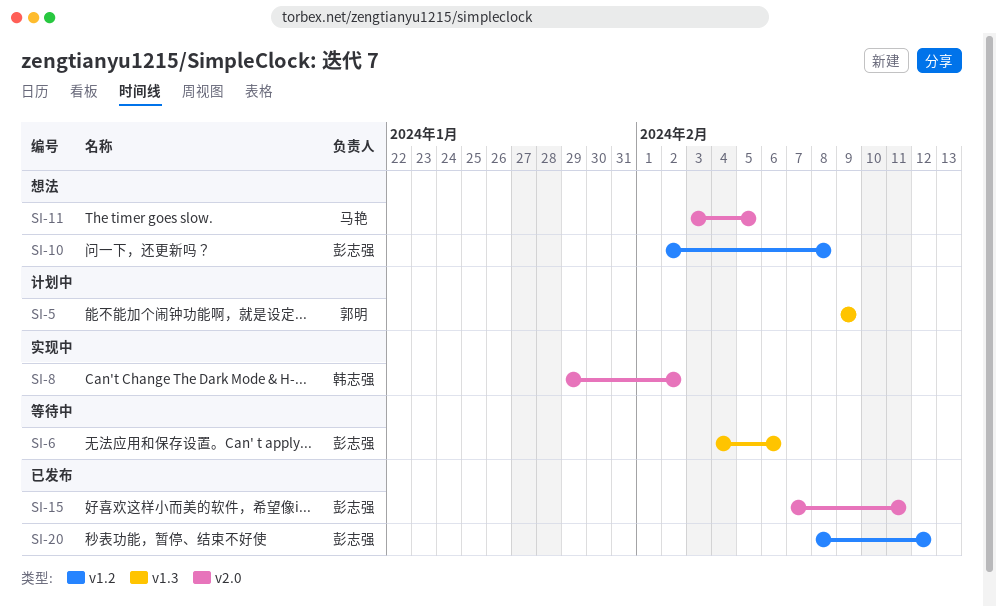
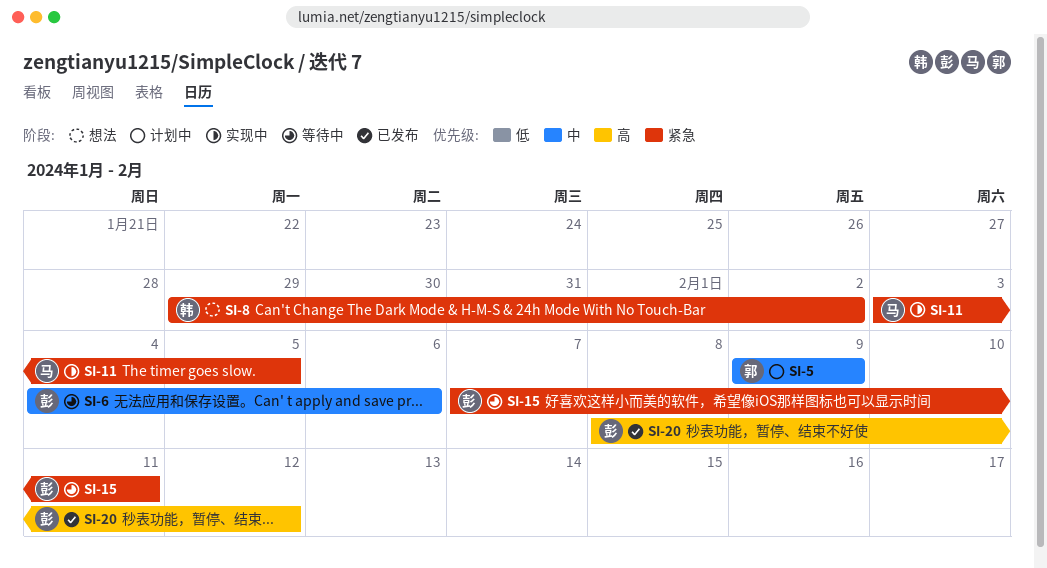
SI-8, status: 实现中 -> 想法
SI-10: present -> none
SI-11, status: 想法 -> 实现中
SI-15, status: 已发布 -> 等待中

